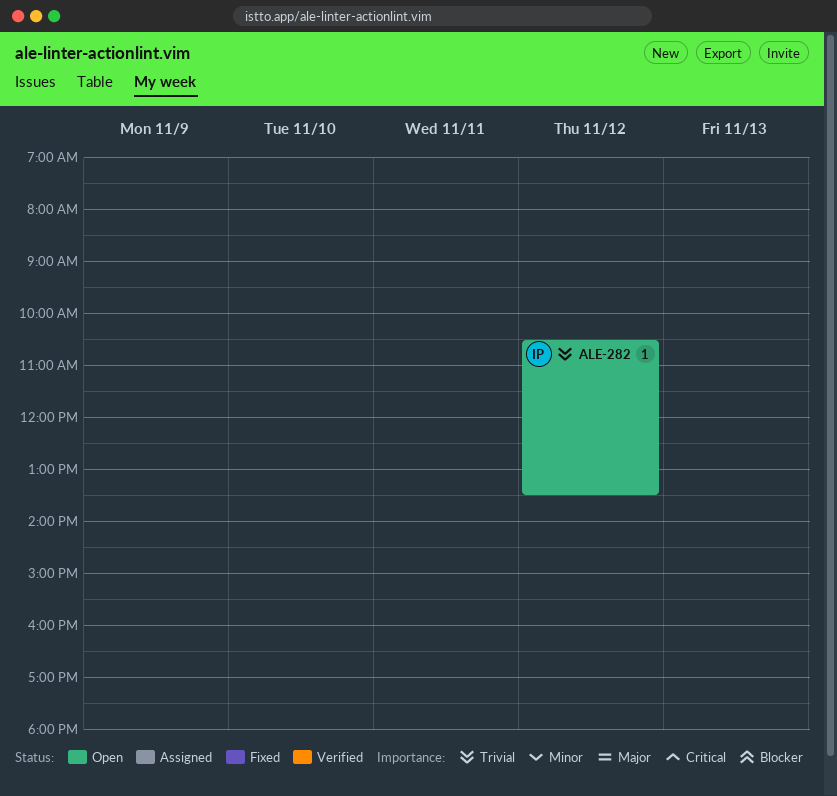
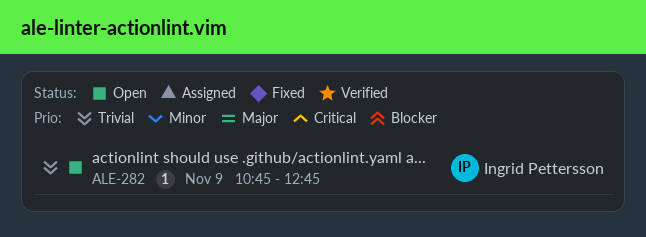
ALE-282, day: Nov 12 -> Nov 9
ALE-282, begins: 10:30 -> 10:45
ALE-282, ends: 13:30 -> 12:45

